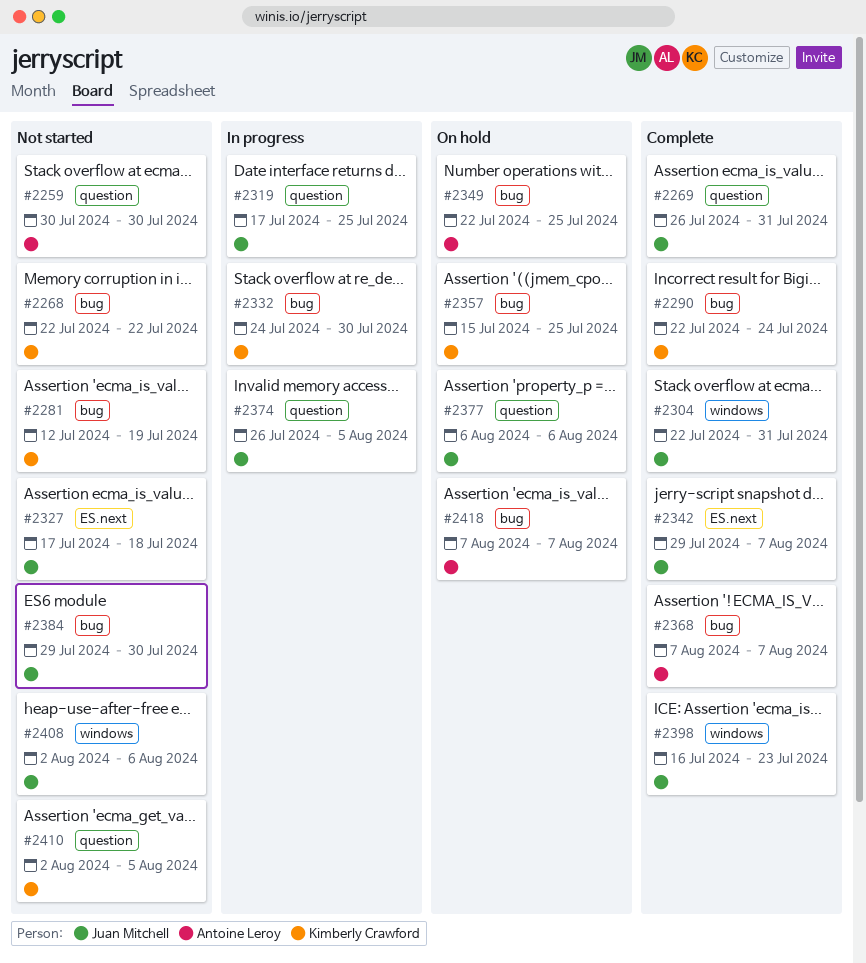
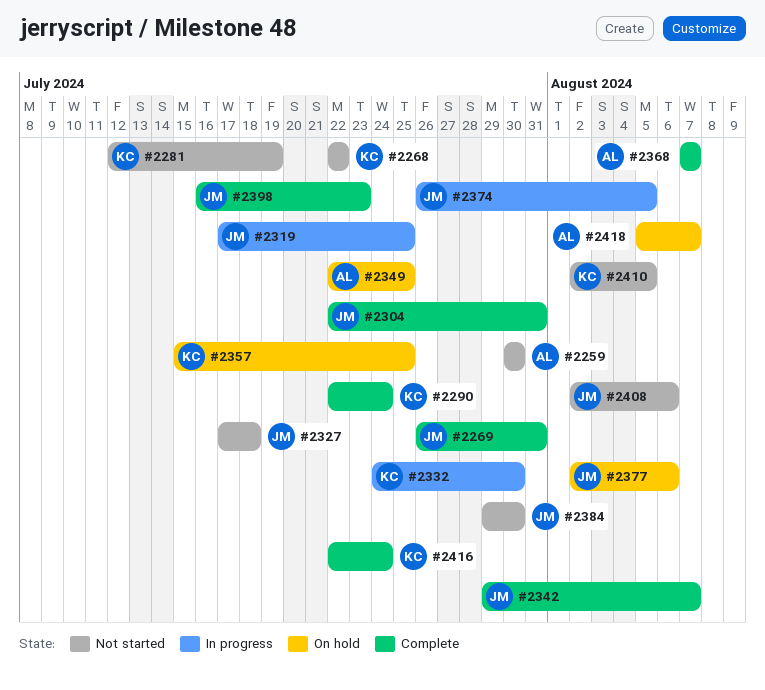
#2377, start: Aug 6 -> Aug 2
#2416: none -> present
#2418, start: Aug 7 -> Aug 5

